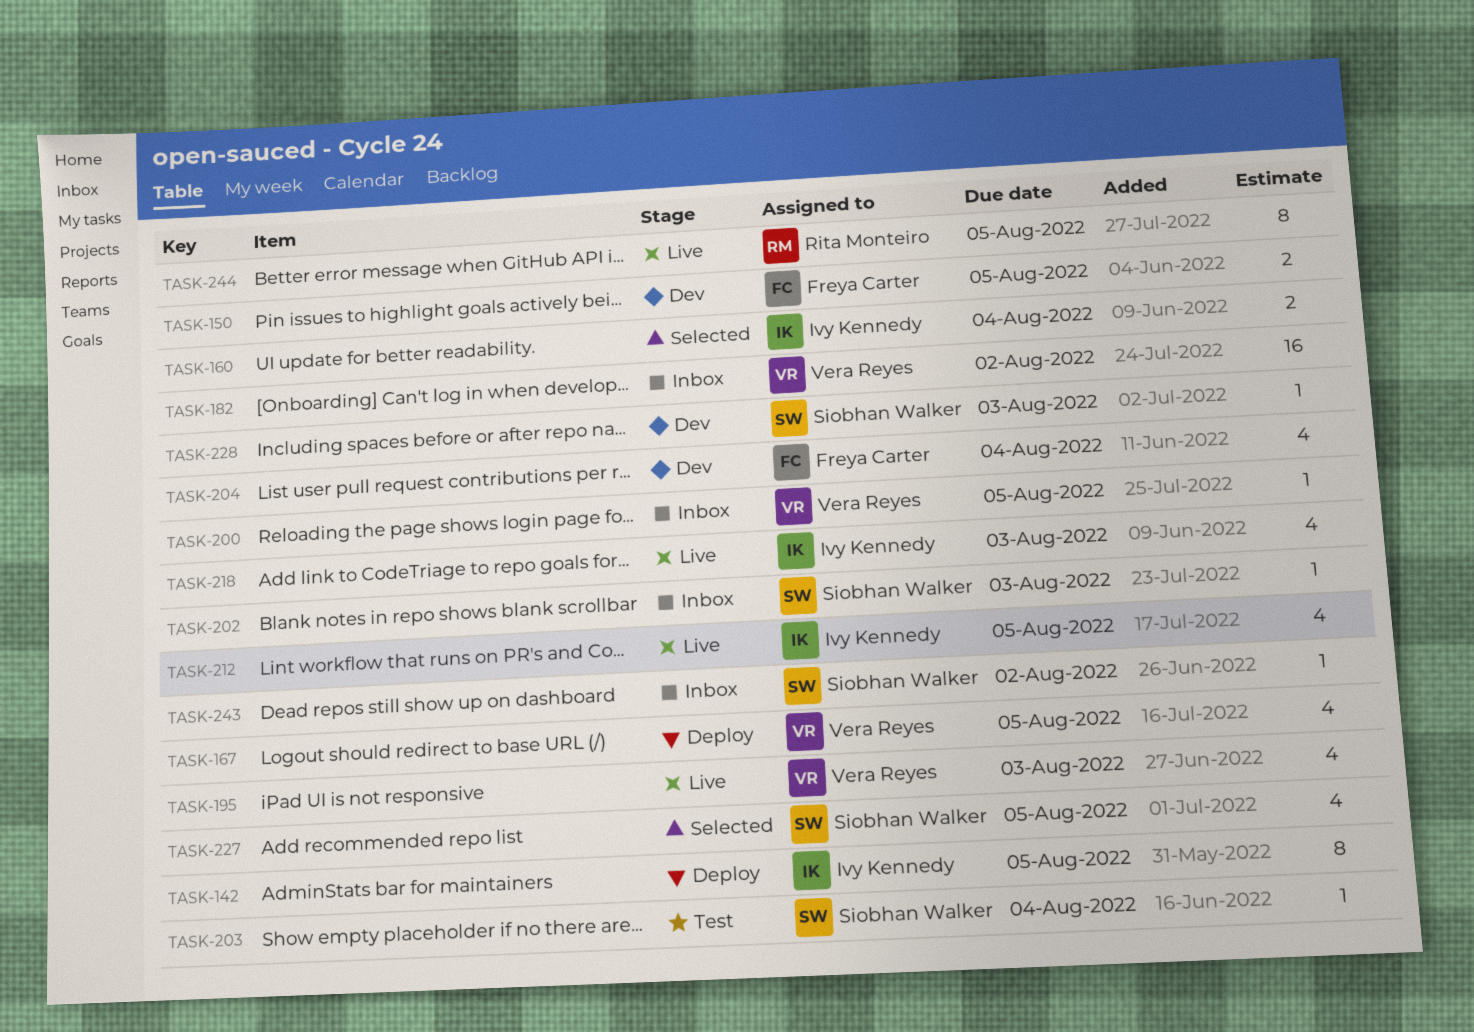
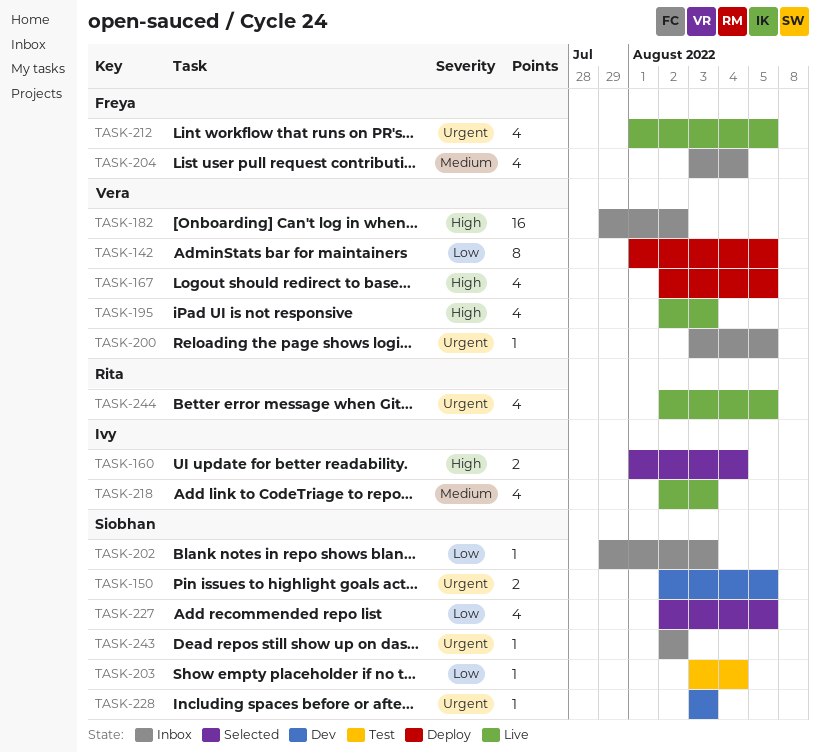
TASK-142, owner: Ivy Kennedy -> Vera Reyes
TASK-150, owner: Freya Carter -> Siobhan Walker
TASK-204, status: Dev -> Inbox
TASK-212, owner: Ivy Kennedy -> Freya Carter
TASK-244, estimate: 8 -> 4

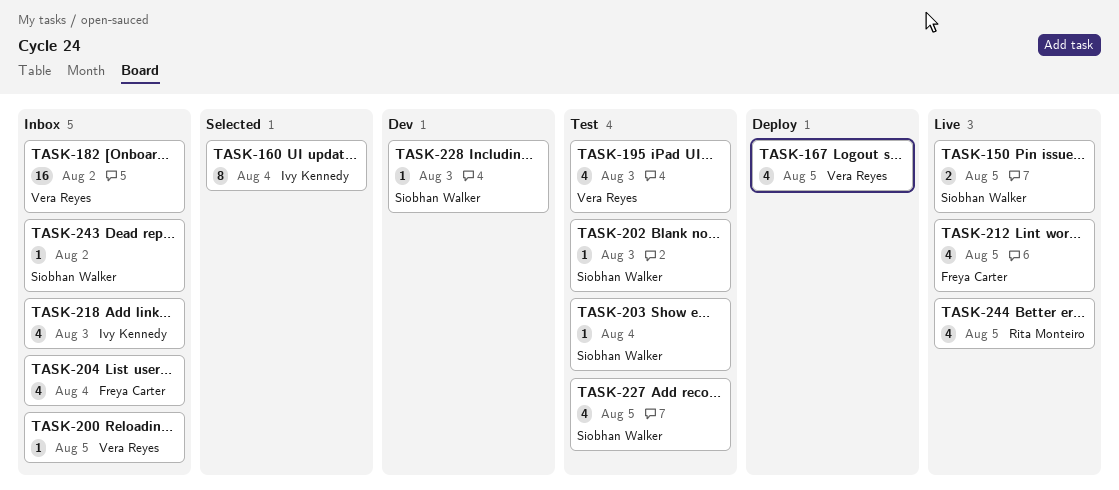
TASK-142: present -> none
TASK-150, status: Dev -> Live
TASK-160, estimate: 2 -> 8
TASK-195, status: Live -> Test
TASK-202, status: Inbox -> Test
TASK-218, status: Live -> Inbox
TASK-227, status: Selected -> Test

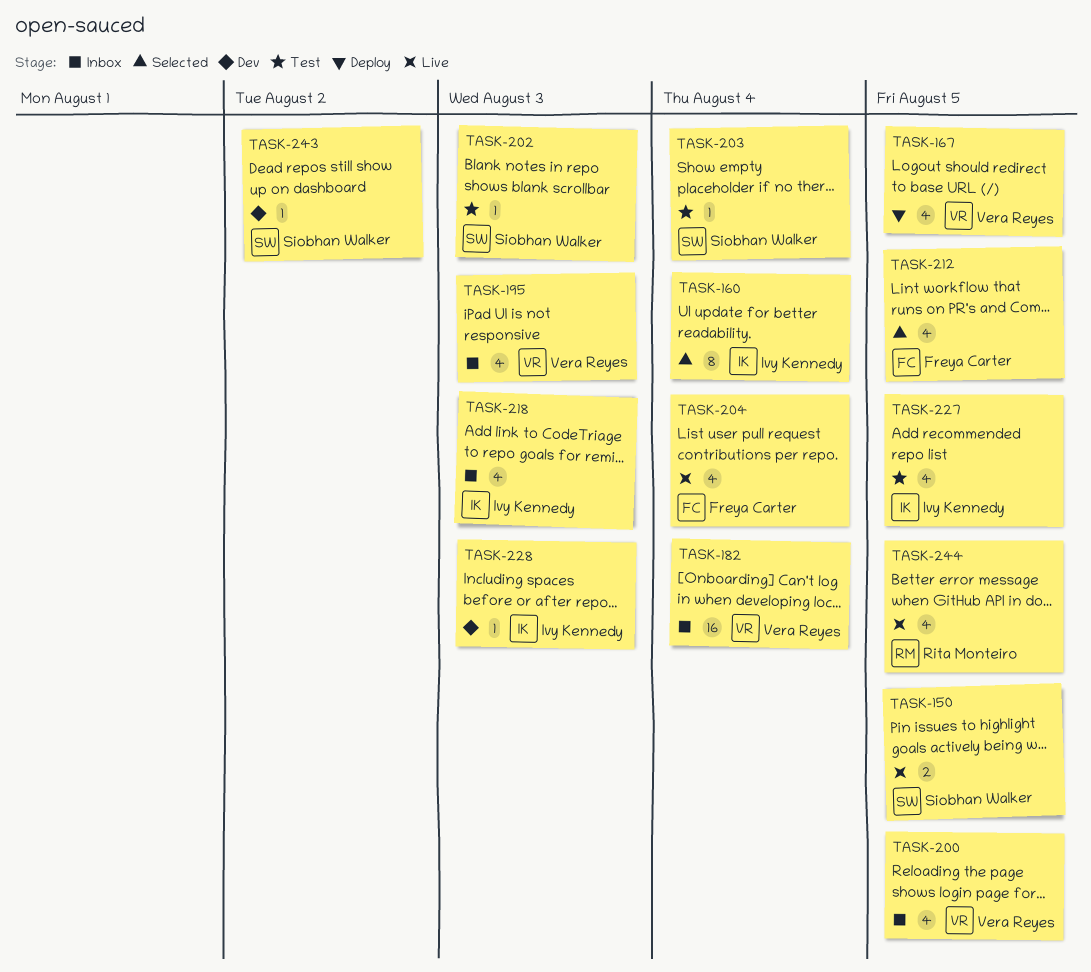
TASK-182, due: Aug 2 -> Aug 4
TASK-195, status: Test -> Inbox
TASK-200, estimate: 1 -> 4
TASK-204, status: Inbox -> Live
TASK-212, status: Live -> Selected
TASK-227, owner: Siobhan Walker -> Ivy Kennedy
TASK-228, owner: Siobhan Walker -> Ivy Kennedy
TASK-243, status: Inbox -> Dev

